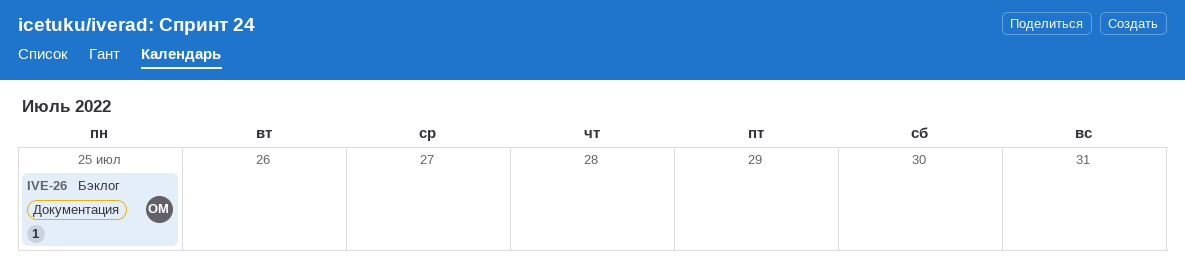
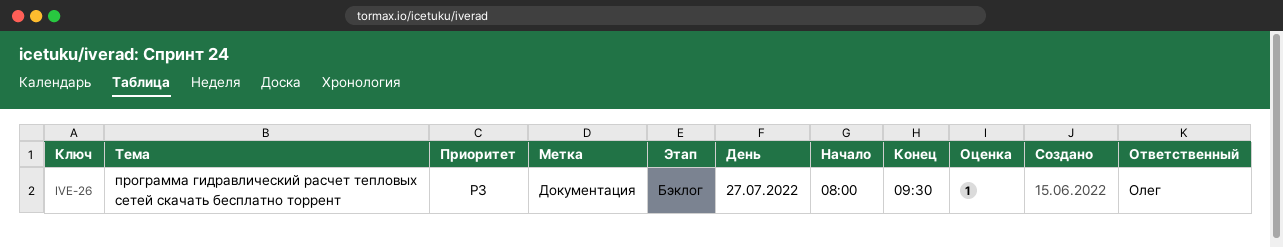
IVE-26, day: Jul 25 -> Jul 27

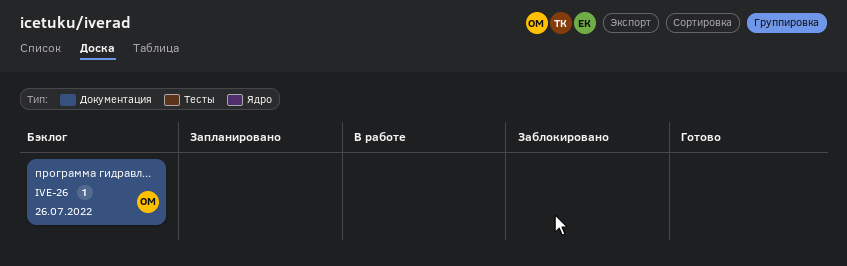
IVE-26, day: Jul 27 -> Jul 26

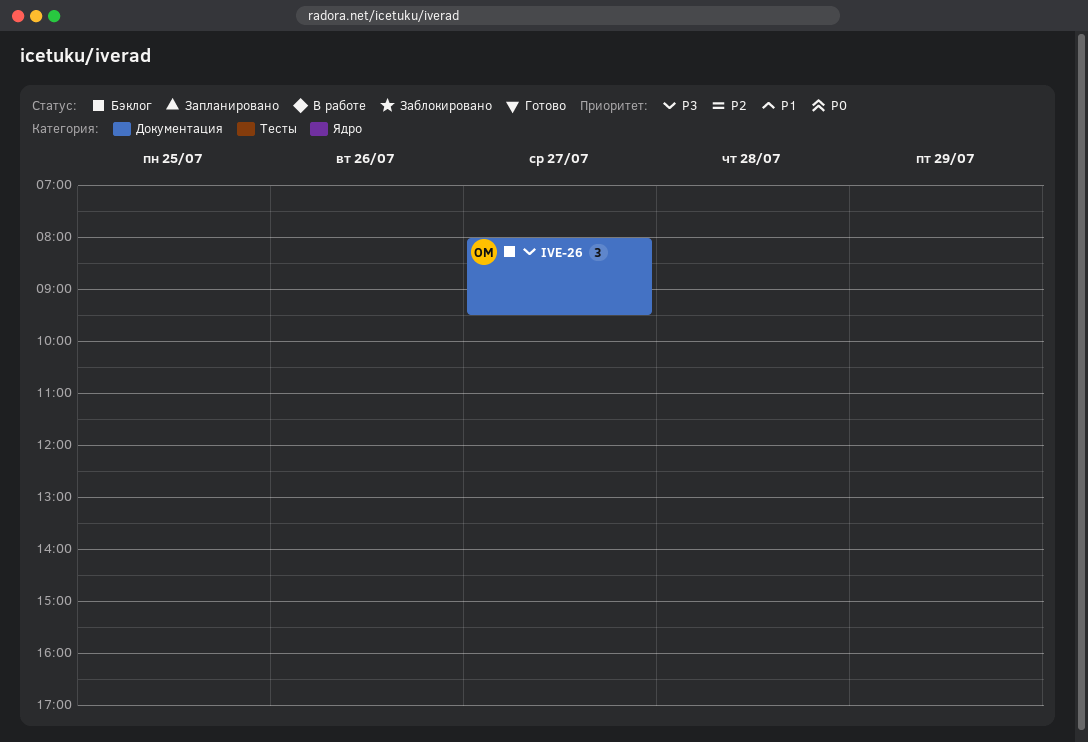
IVE-26, estimate: 1 -> 3
IVE-26, day: Jul 26 -> Jul 27

